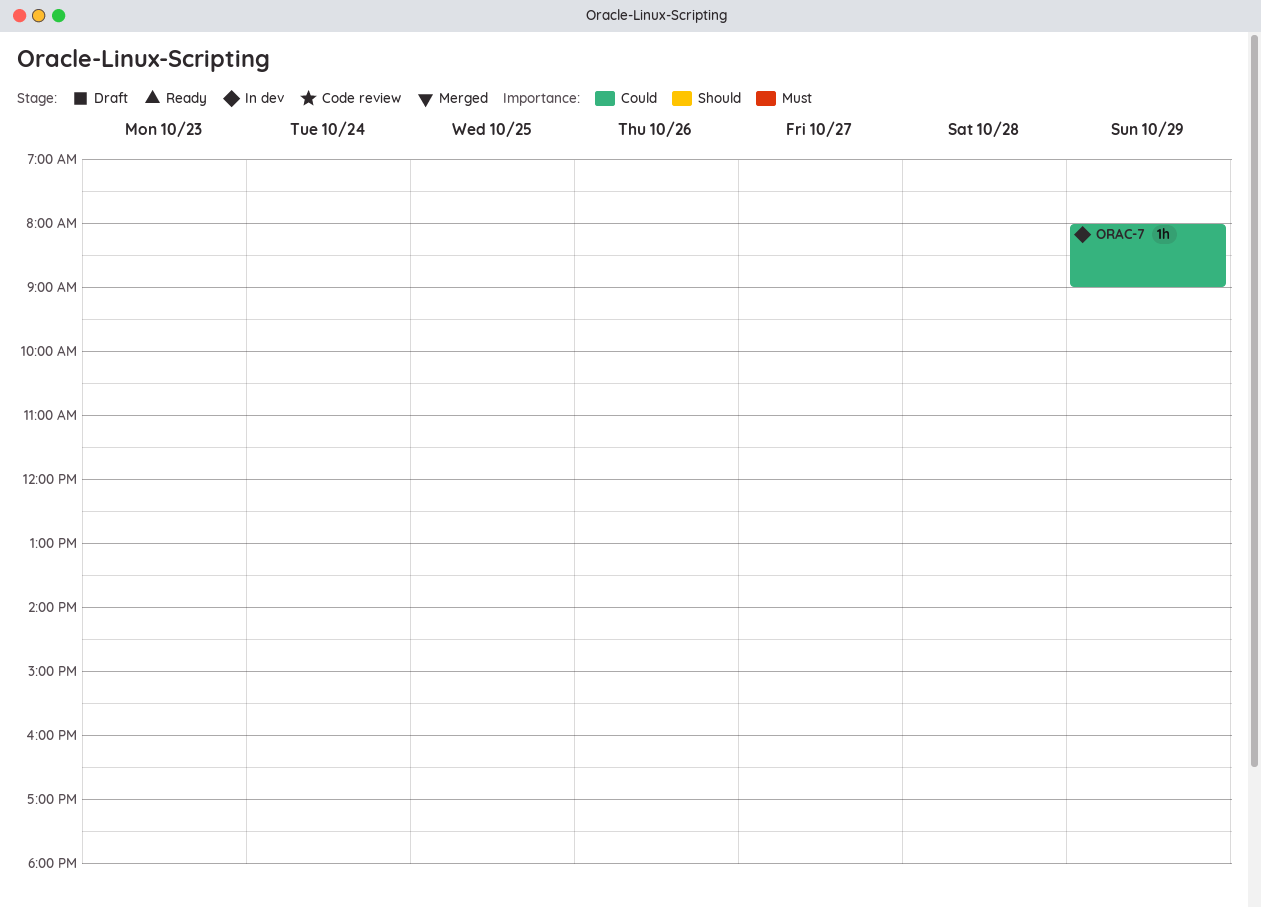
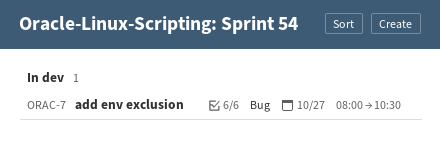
ORAC-7, day: Oct 29 -> Oct 27
ORAC-7, ends: 09:00 -> 10:30

